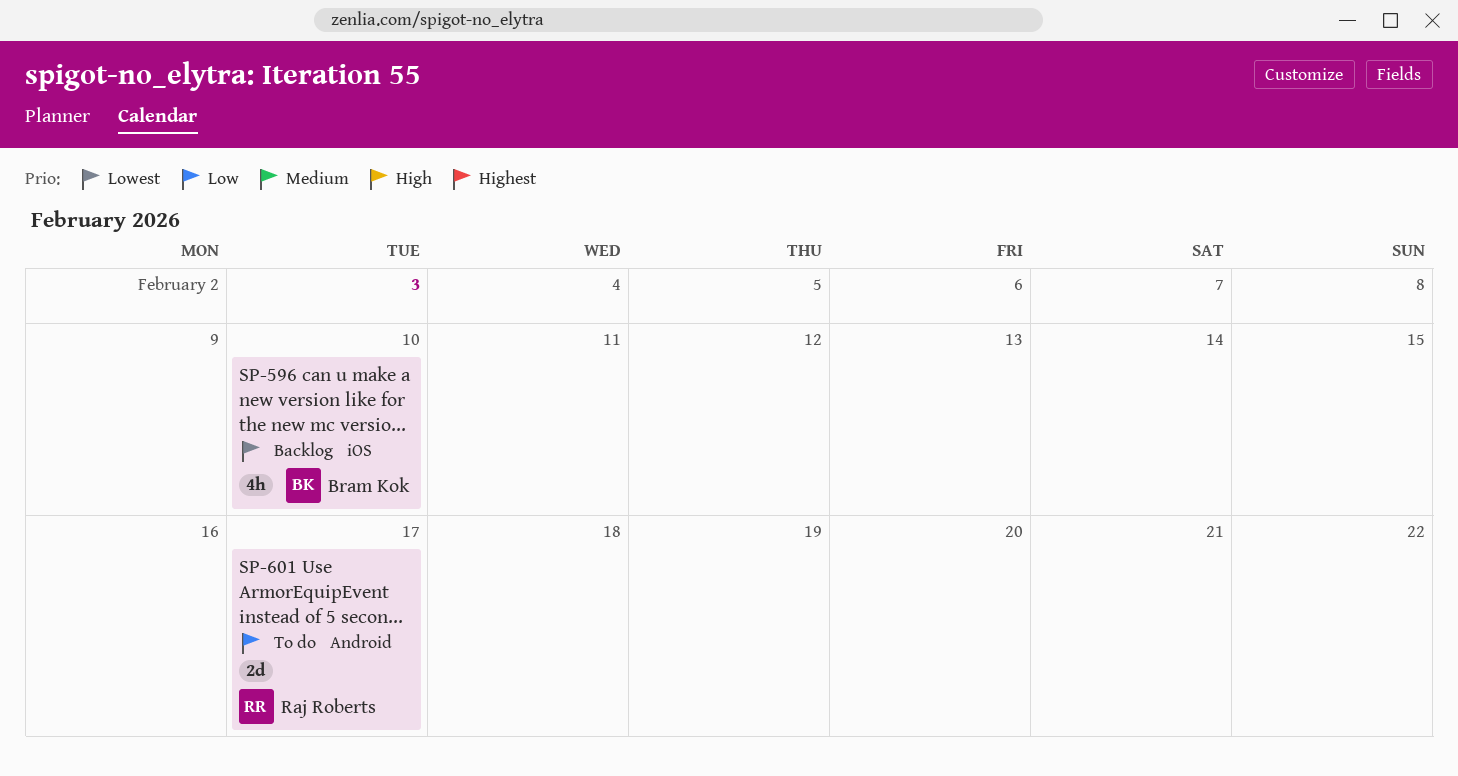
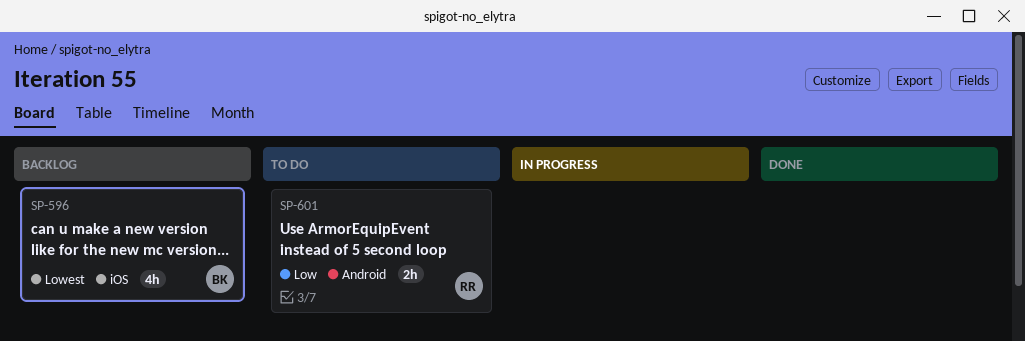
SP-601, estimate: 2d -> 2h

